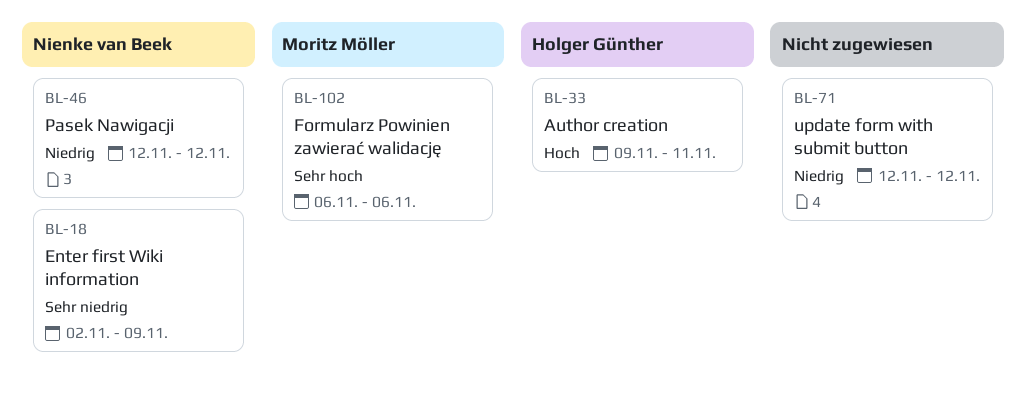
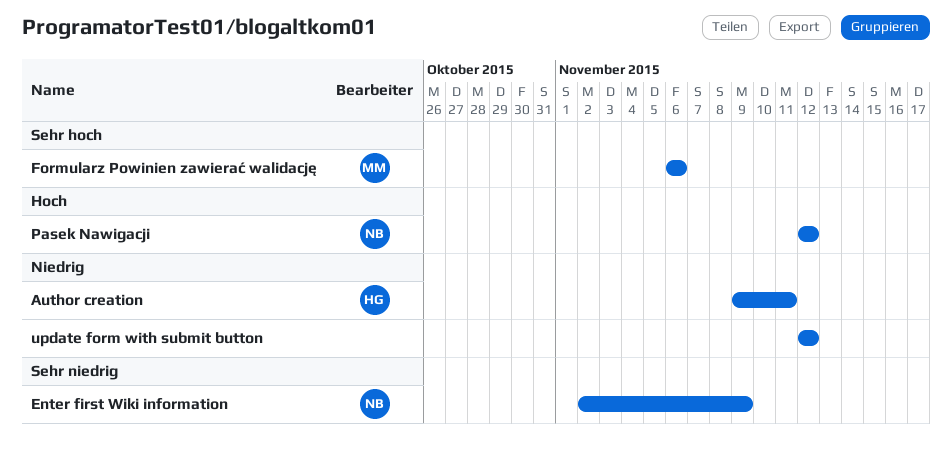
Author creation, priority: Hoch -> Niedrig
Pasek Nawigacji, priority: Niedrig -> Hoch

